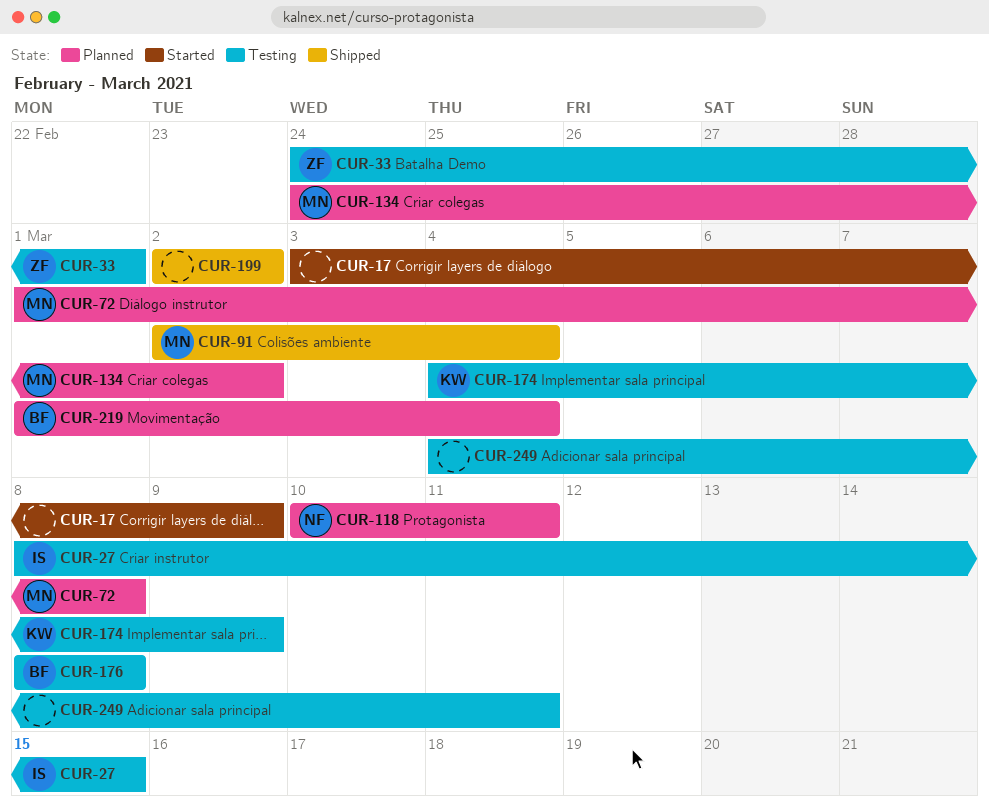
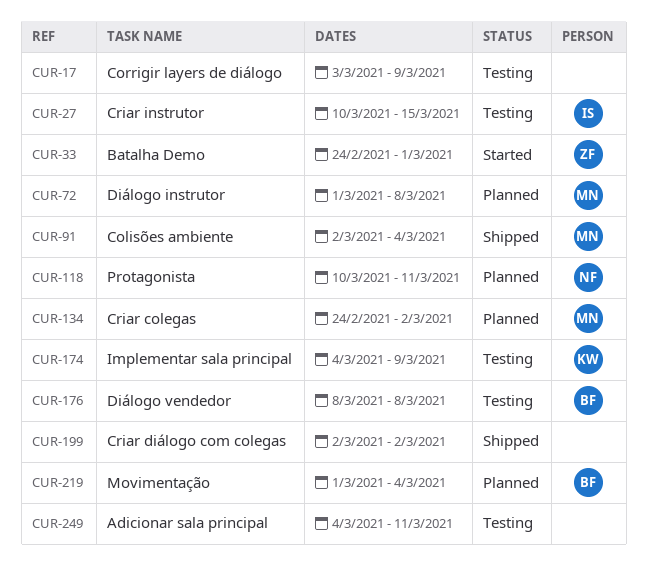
CUR-17, status: Started -> Testing
CUR-27, start: Mar 8 -> Mar 10
CUR-33, status: Testing -> Started

